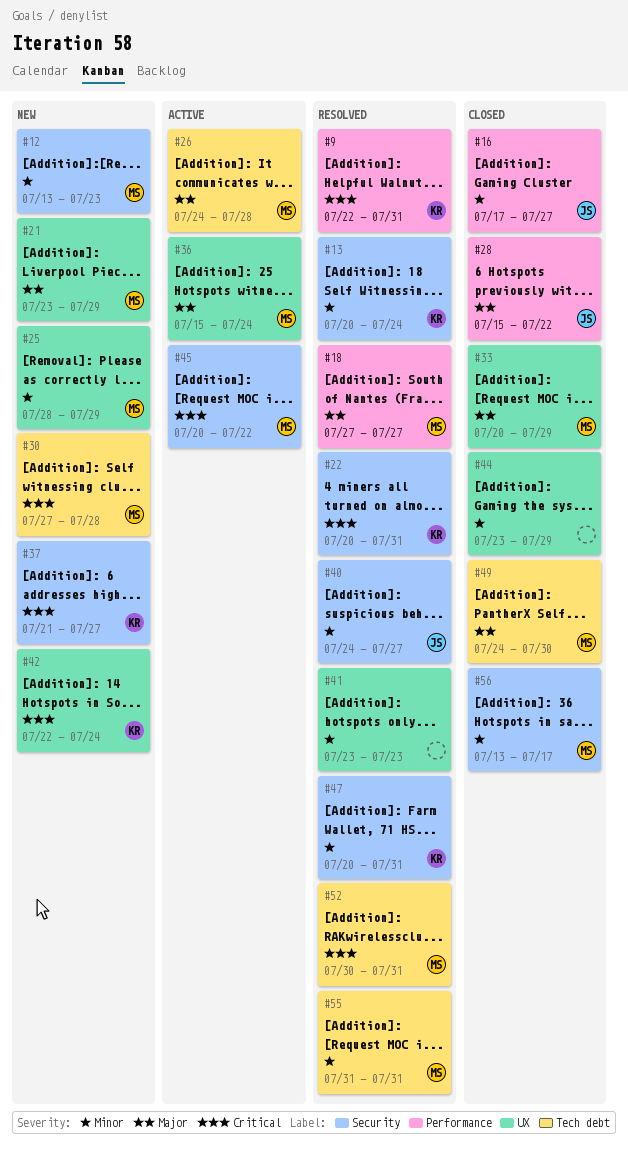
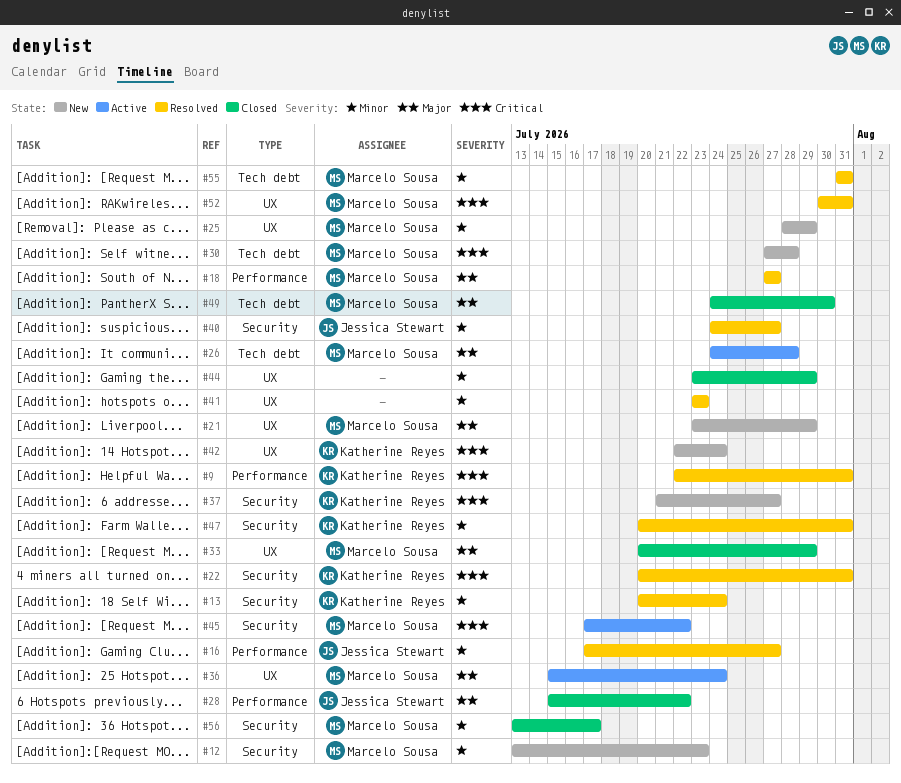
#16, status: Closed -> Resolved
#45, start: Jul 20 -> Jul 17
#52, label: Tech debt -> UX

